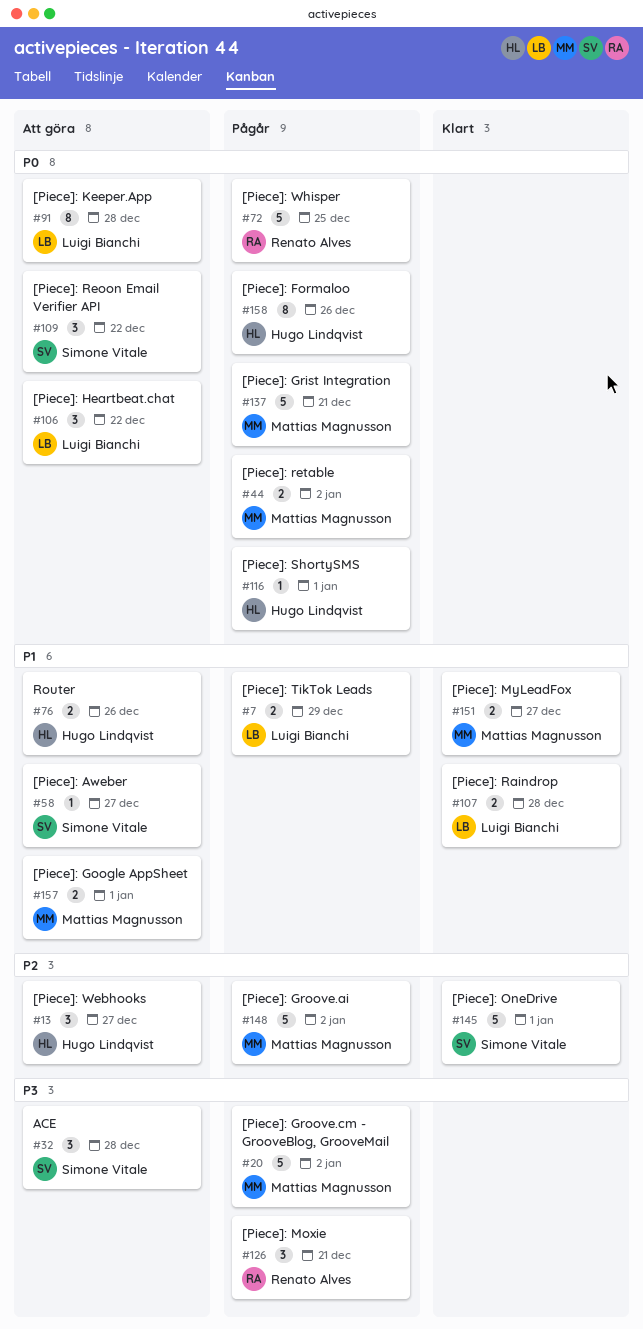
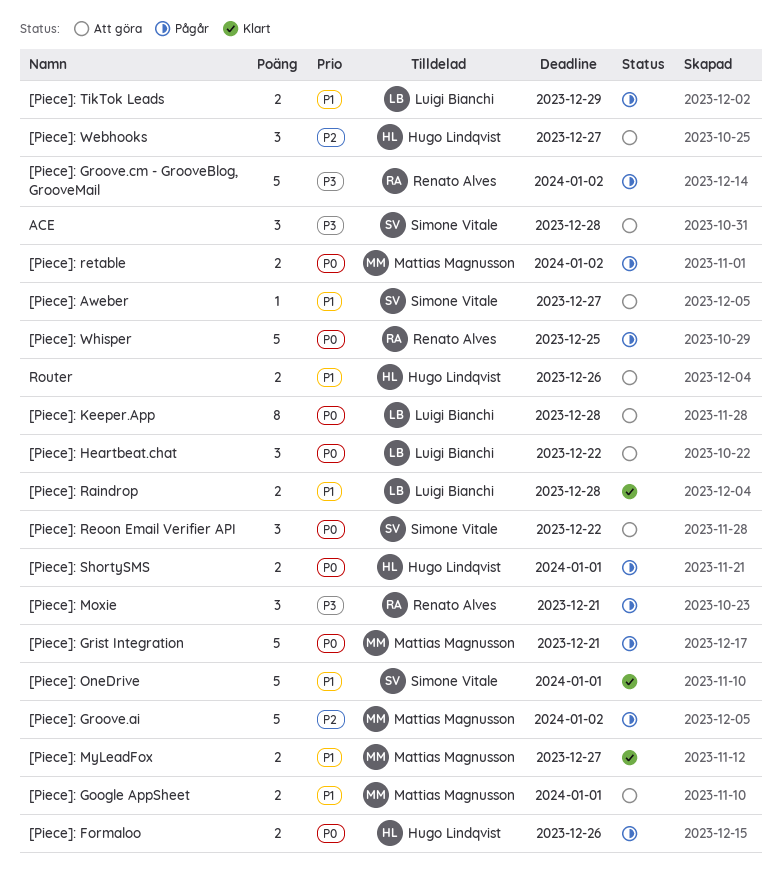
[Piece]: Formaloo, estimate: 8 -> 2
[Piece]: Groove.cm - GrooveBlog, GrooveMail, owner: Mattias Magnusson -> Renato Alves
[Piece]: OneDrive, priority: P2 -> P1
[Piece]: ShortySMS, estimate: 1 -> 2

